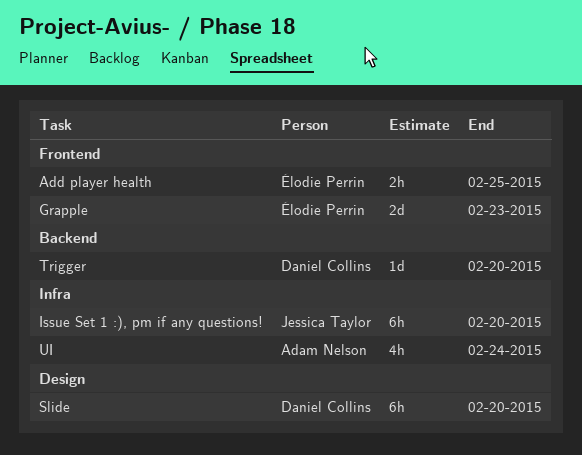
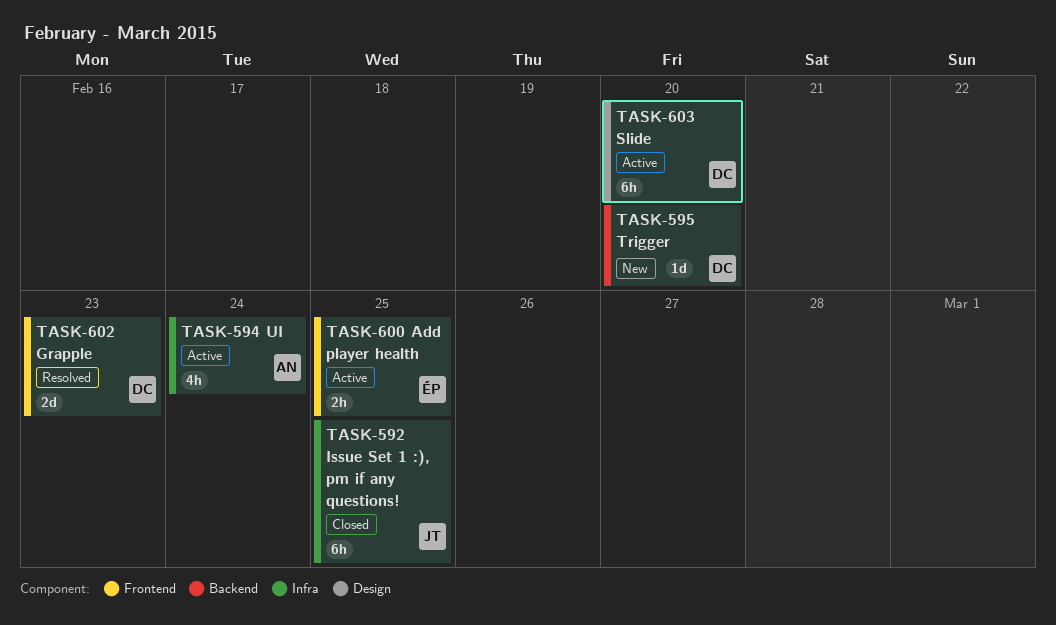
Grapple, owner: Élodie Perrin -> Daniel Collins
Issue Set 1 :), pm if any questions!, due: Feb 20 -> Feb 25

